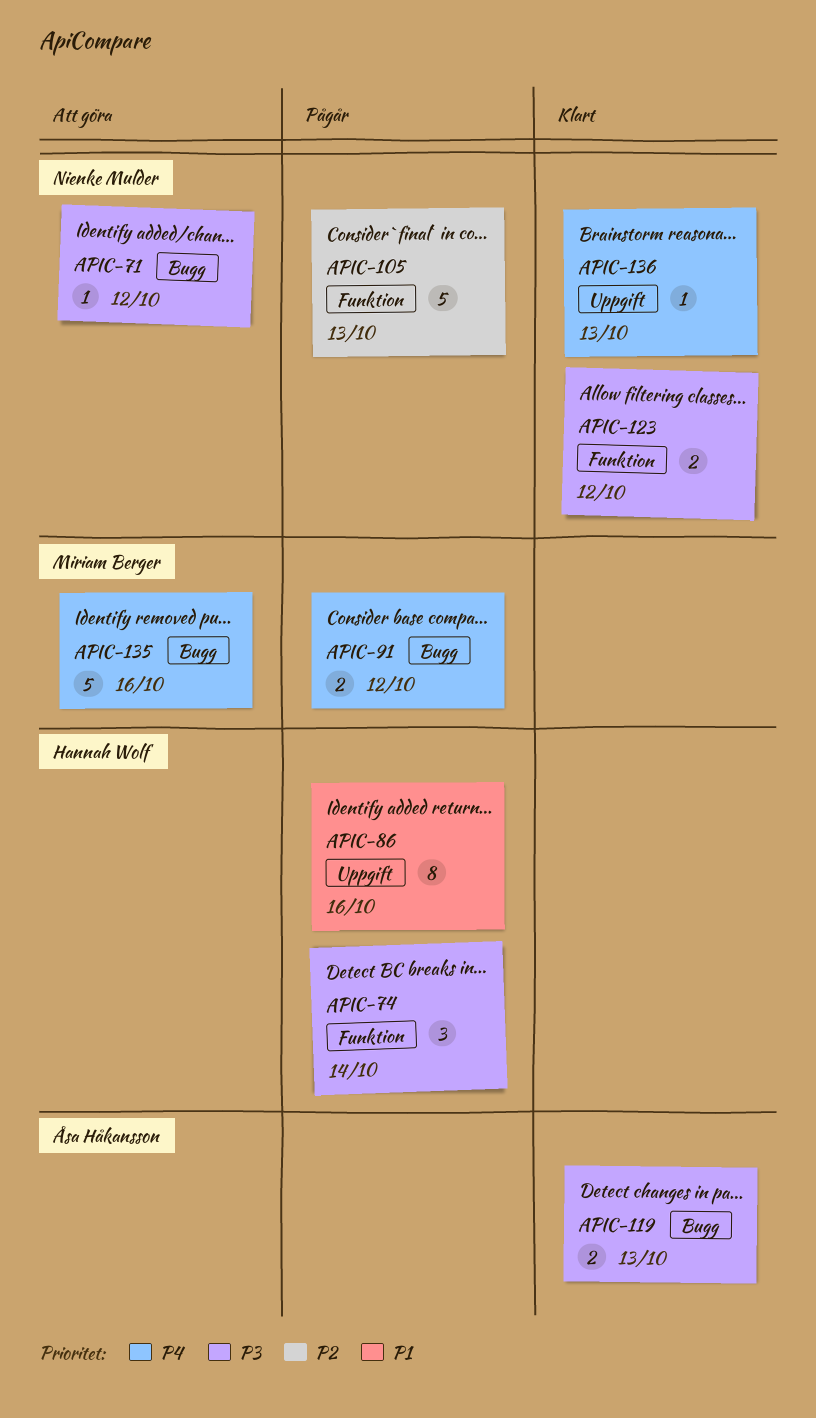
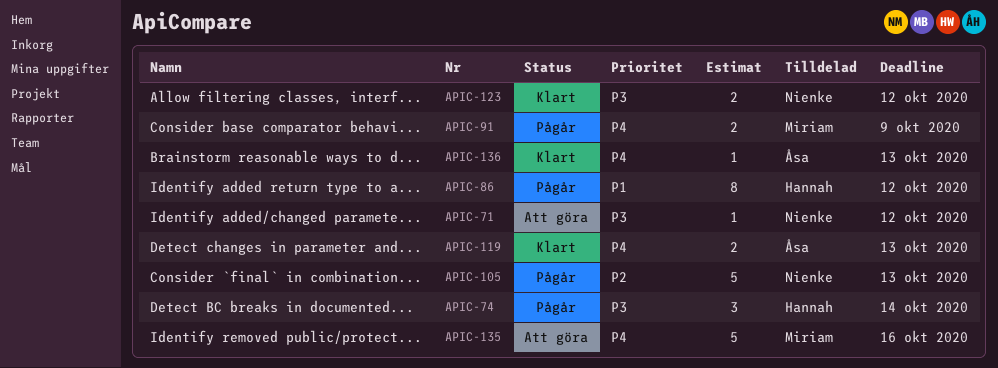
APIC-86, due: Oct 16 -> Oct 12
APIC-91, due: Oct 12 -> Oct 9
APIC-119, priority: P3 -> P4
APIC-136, owner: Nienke Mulder -> Åsa Håkansson

